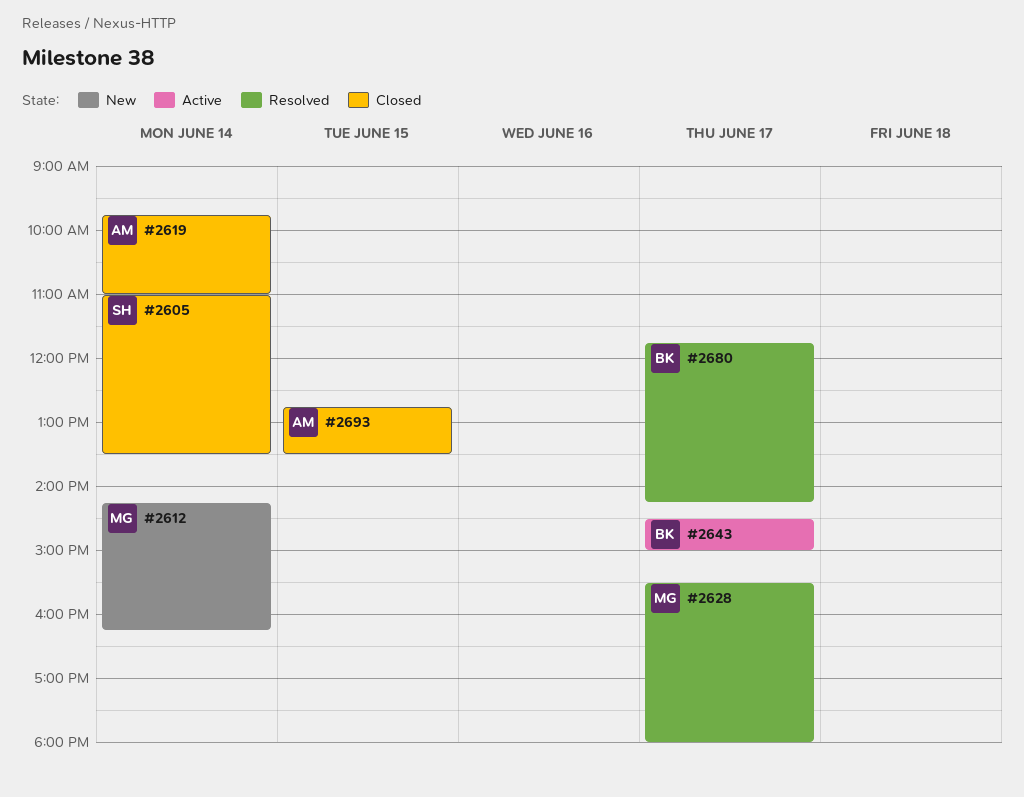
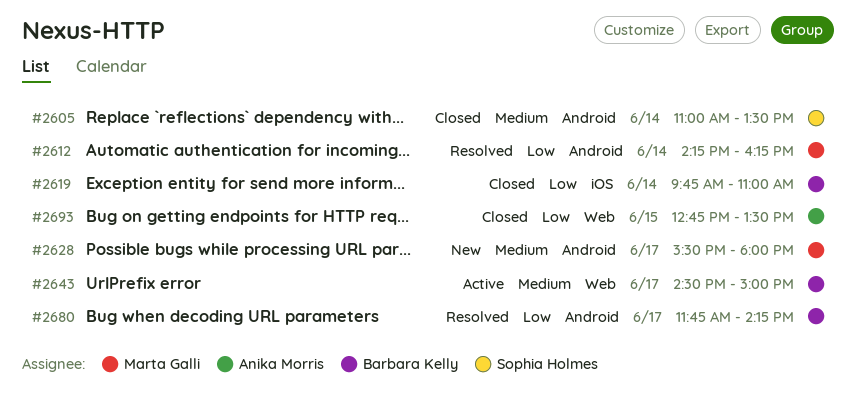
#2612, status: New -> Resolved
#2619, owner: Anika Morris -> Barbara Kelly
#2628, status: Resolved -> New

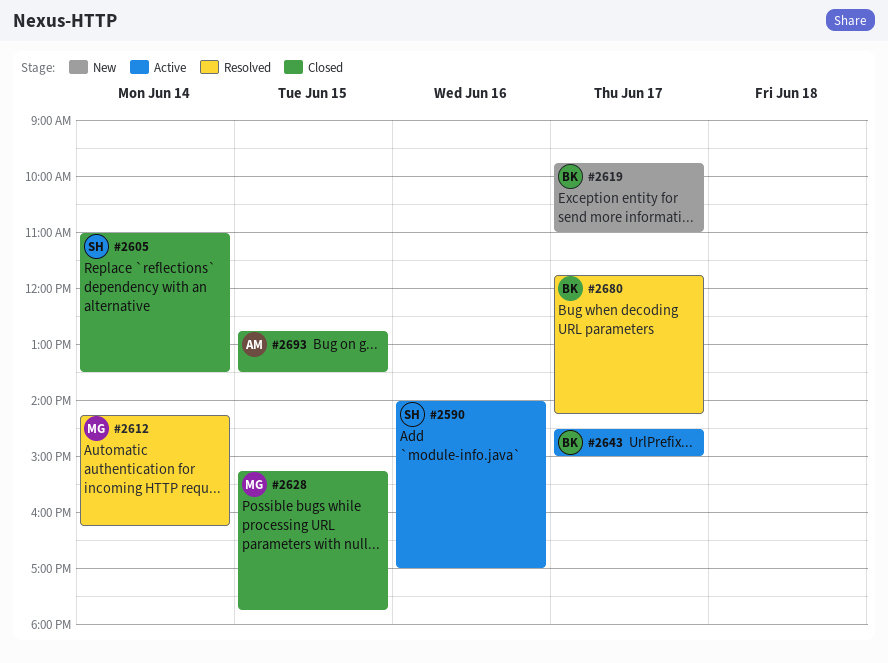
#2590: none -> present
#2619, status: Closed -> New
#2619, day: Jun 14 -> Jun 17
#2628, status: New -> Closed
#2628, day: Jun 17 -> Jun 15
#2628, begins: 15:30 -> 15:15
#2628, ends: 18:00 -> 17:45

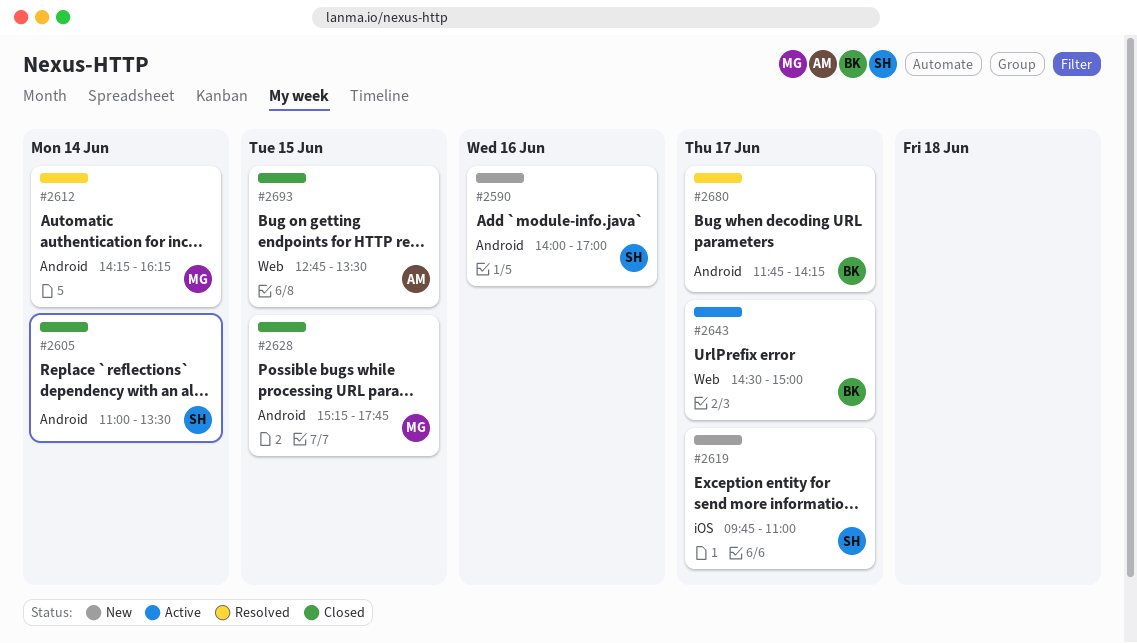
#2590, status: Active -> New
#2619, owner: BK -> SH

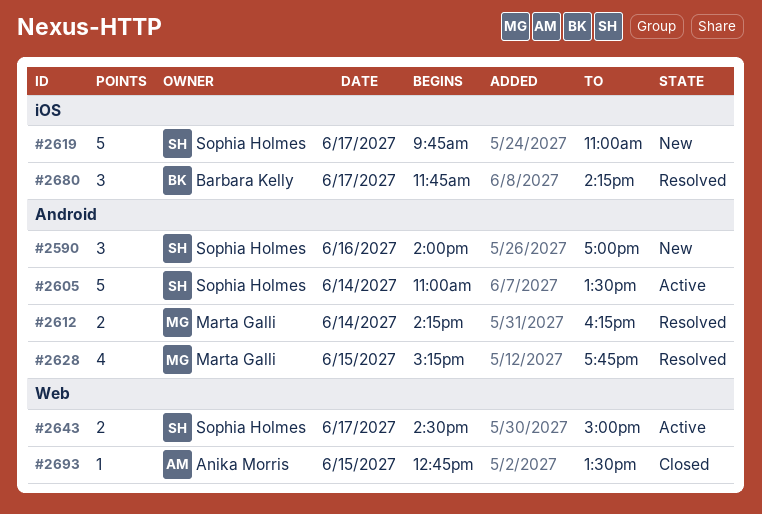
#2605, status: Closed -> Active
#2628, status: Closed -> Resolved
#2643, owner: Barbara Kelly -> Sophia Holmes
#2680, label: Android -> iOS

